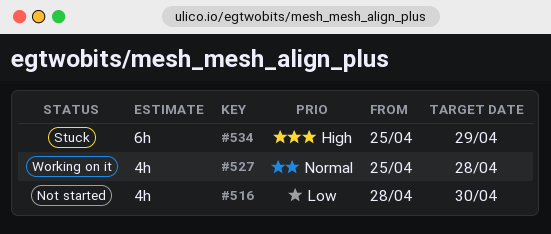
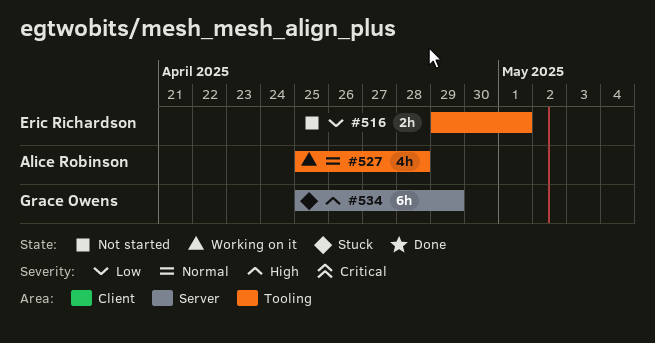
#516, estimate: 4h -> 2h
#516, start: Apr 28 -> Apr 29
#516, due: Apr 30 -> May 1

